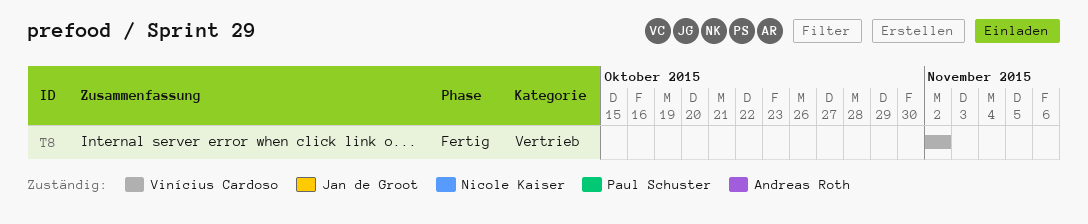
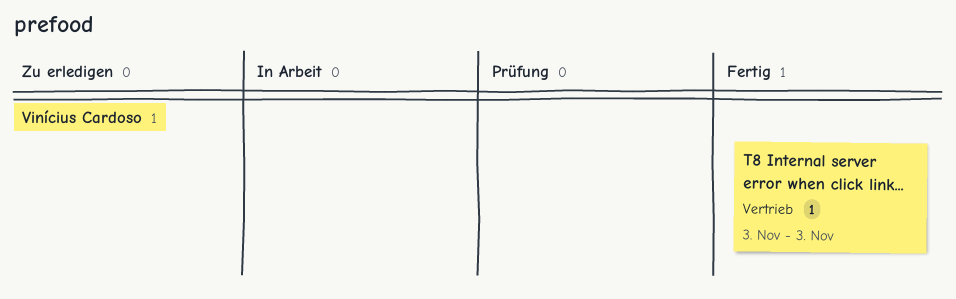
T8, start: Nov 2 -> Nov 3
T8, due: Nov 2 -> Nov 3

